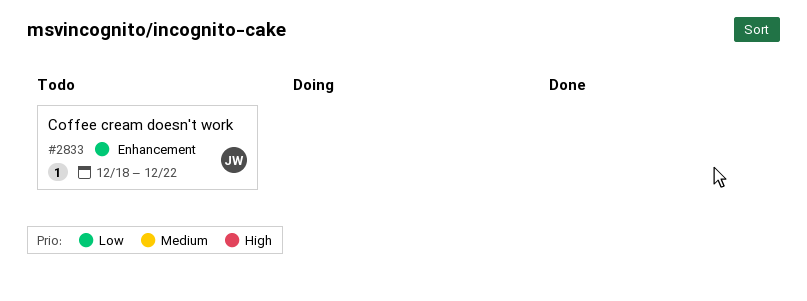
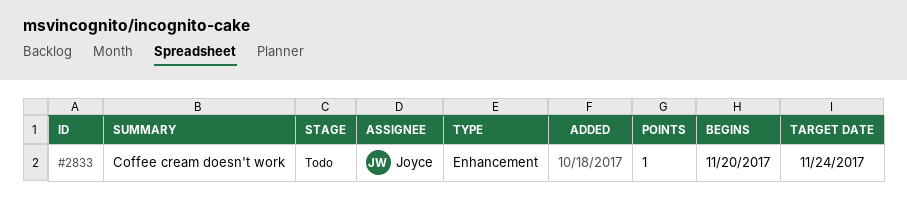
#2833, start: Dec 18 -> Nov 20
#2833, due: Dec 22 -> Nov 24

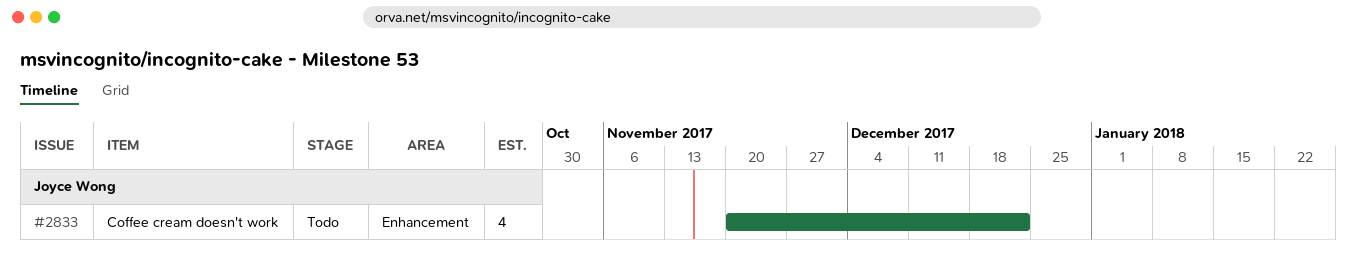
#2833, estimate: 1 -> 4
#2833, due: Nov 24 -> Dec 22

